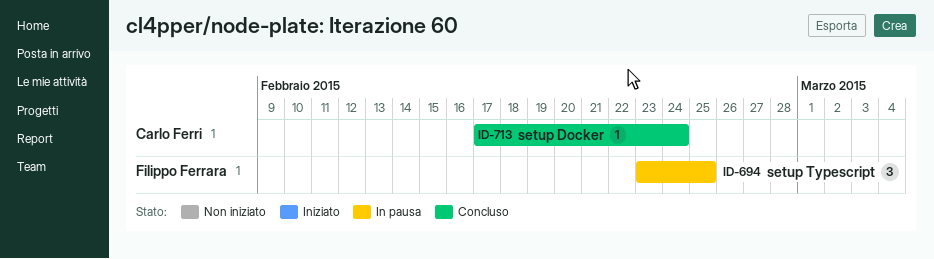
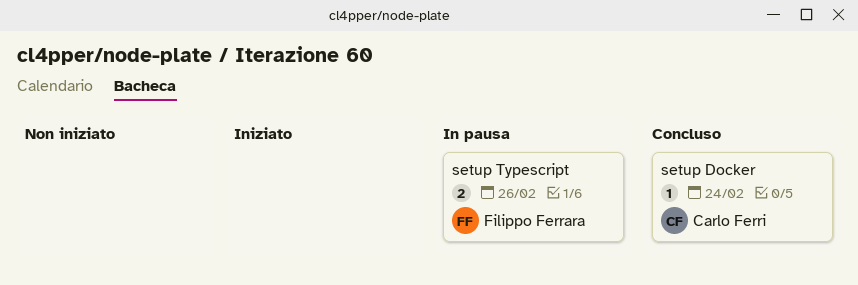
setup Typescript, estimate: 3 -> 2
setup Typescript, due: Feb 25 -> Feb 26

